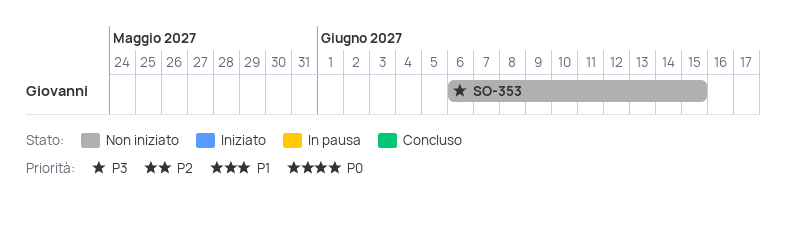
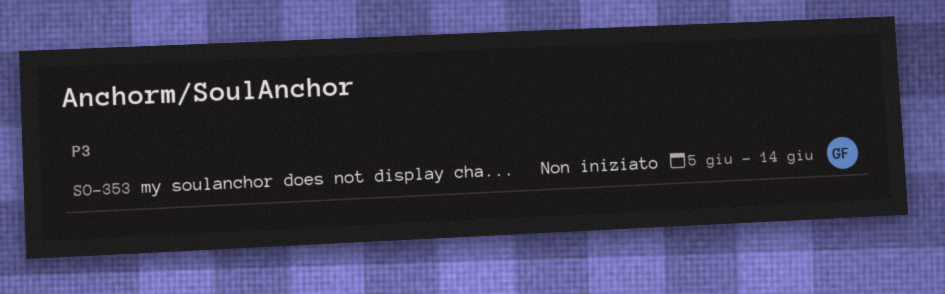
SO-353, start: Jun 6 -> Jun 5
SO-353, due: Jun 15 -> Jun 14

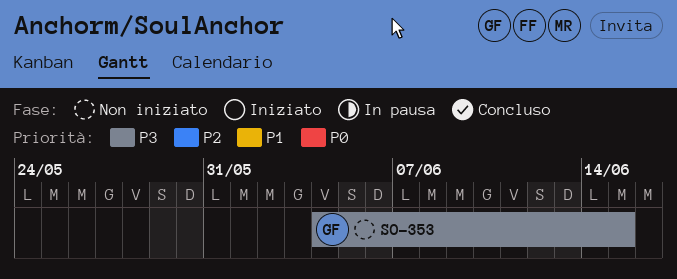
SO-353, start: Jun 5 -> Jun 4
SO-353, due: Jun 14 -> Jun 15

